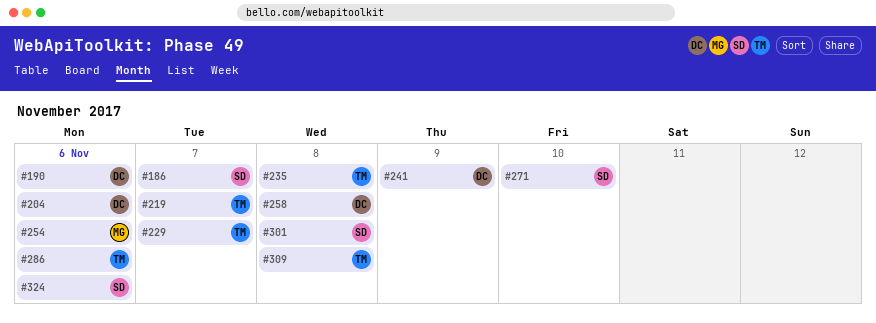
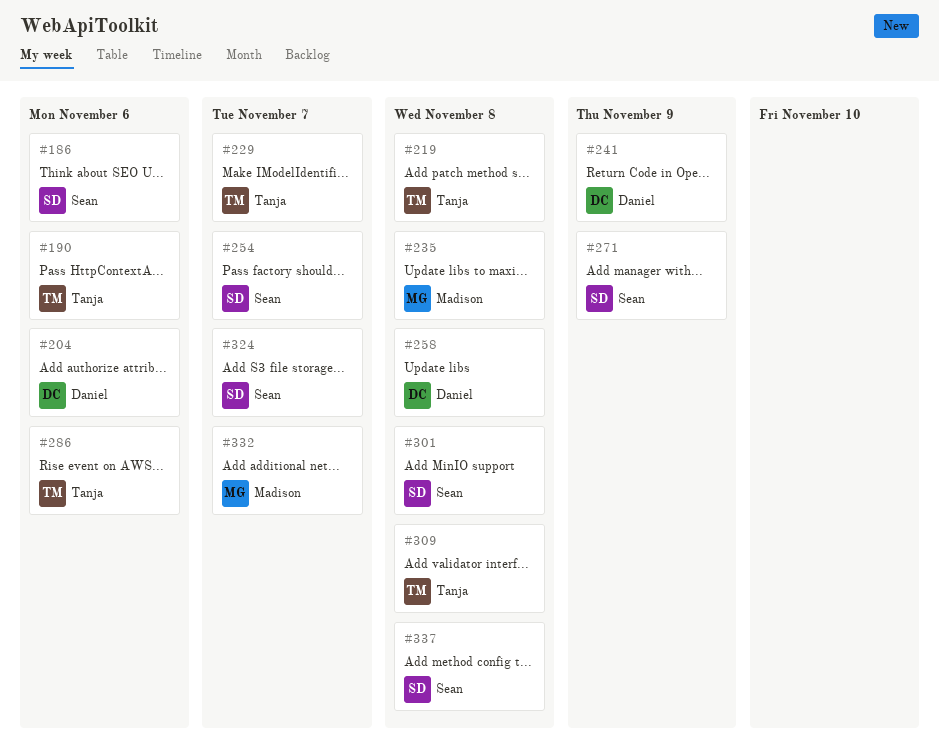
#186, due: Nov 7 -> Nov 6
#190, owner: Daniel -> Tanja
#219, due: Nov 7 -> Nov 8
#235, owner: Tanja -> Madison
#254, owner: Madison -> Sean
#254, due: Nov 6 -> Nov 7
#271, due: Nov 10 -> Nov 9
#324, due: Nov 6 -> Nov 7
#332: none -> present
#337: none -> present

